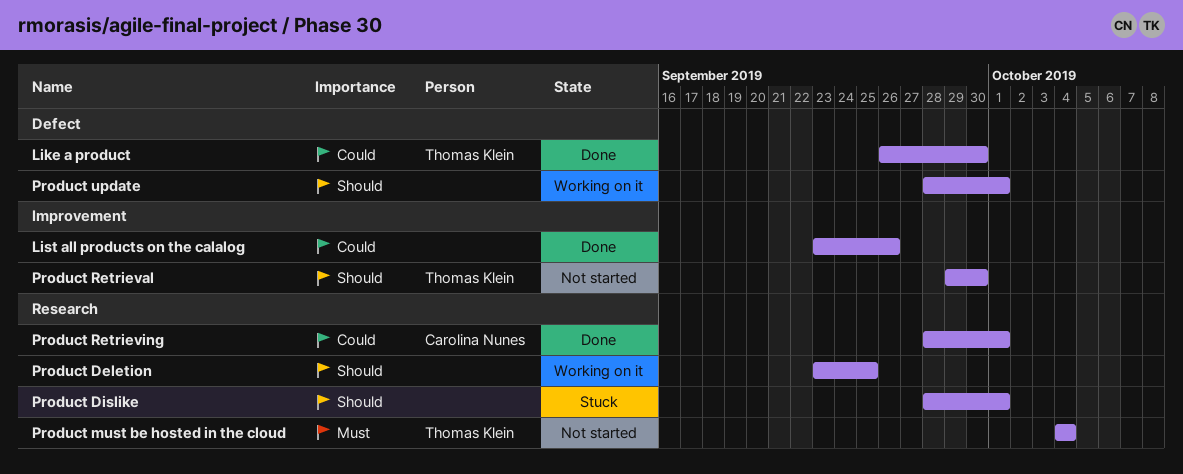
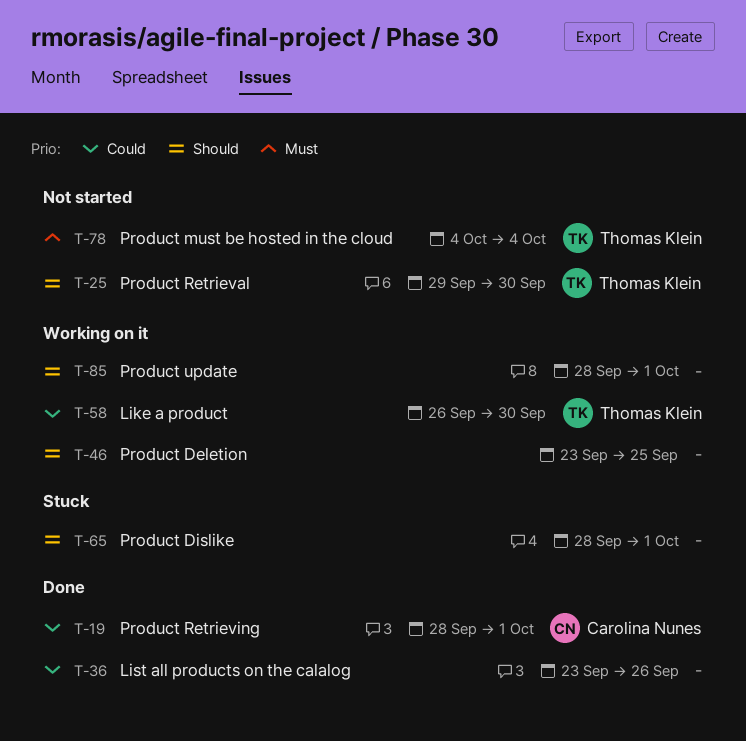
Like a product, status: Done -> Working on it

